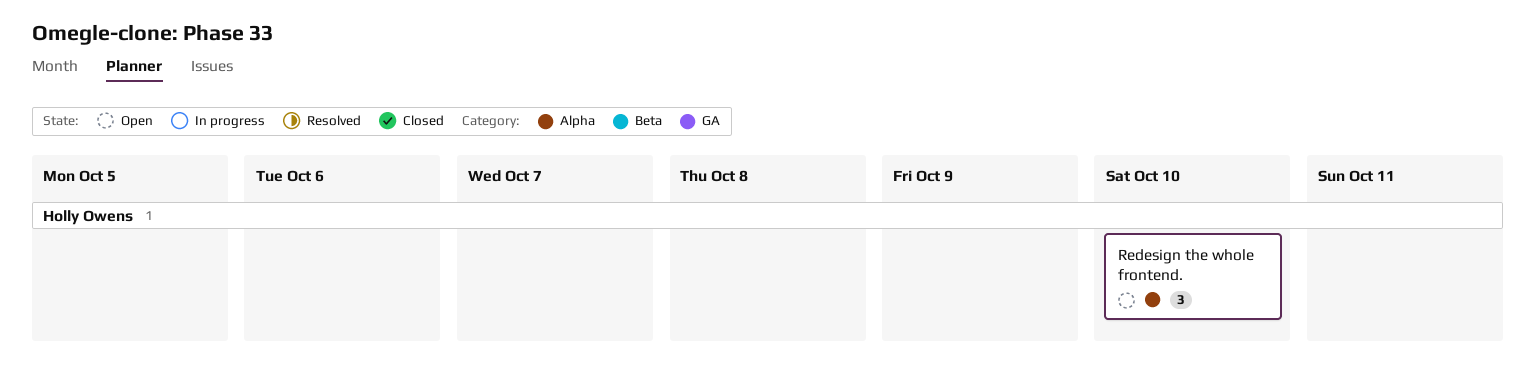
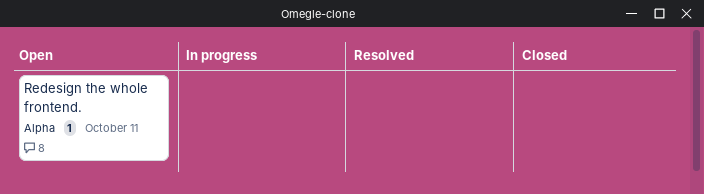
Redesign the whole frontend., estimate: 3 -> 1
Redesign the whole frontend., due: Oct 10 -> Oct 11

